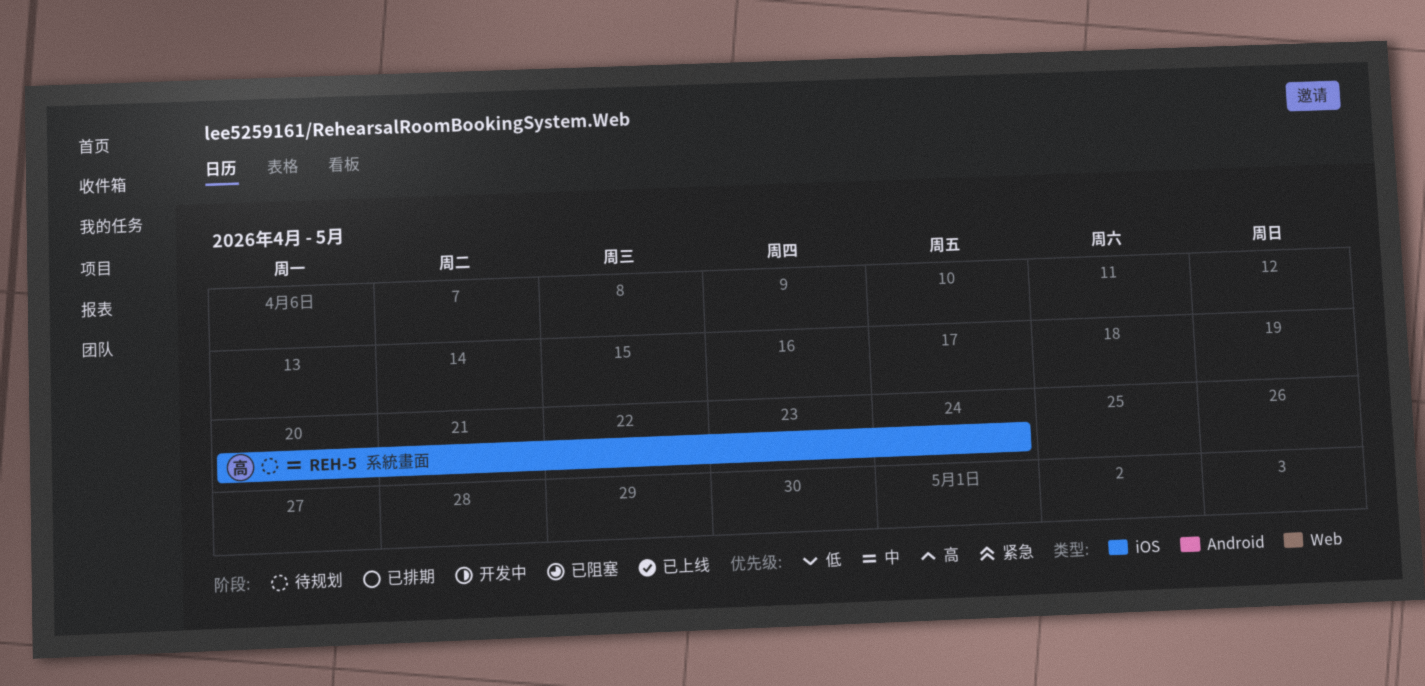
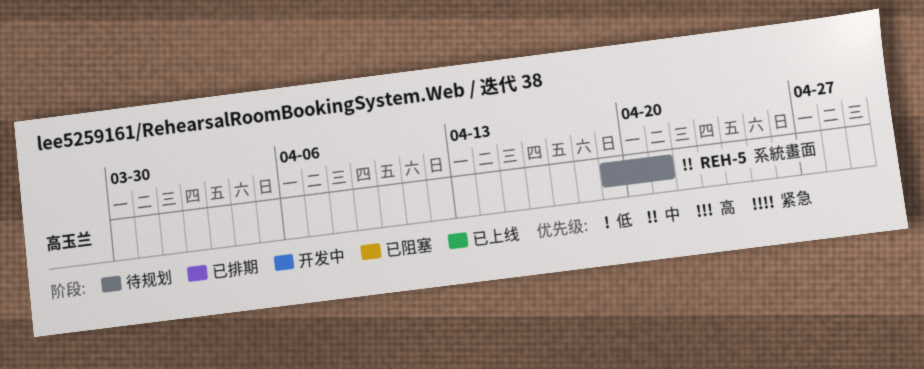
REH-5, start: Apr 20 -> Apr 19
REH-5, due: Apr 24 -> Apr 21

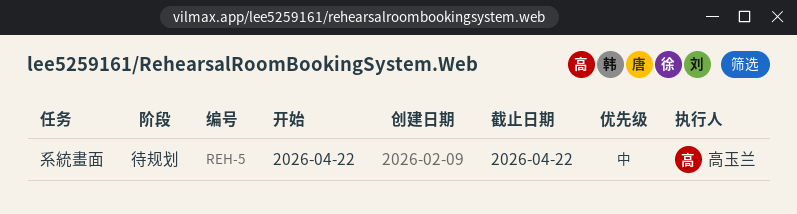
REH-5, start: Apr 19 -> Apr 22
REH-5, due: Apr 21 -> Apr 22

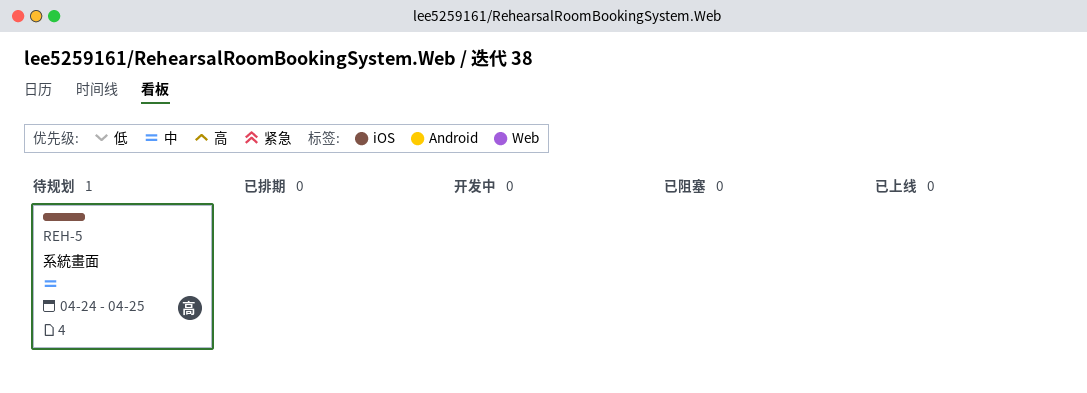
REH-5, start: Apr 22 -> Apr 24
REH-5, due: Apr 22 -> Apr 25

